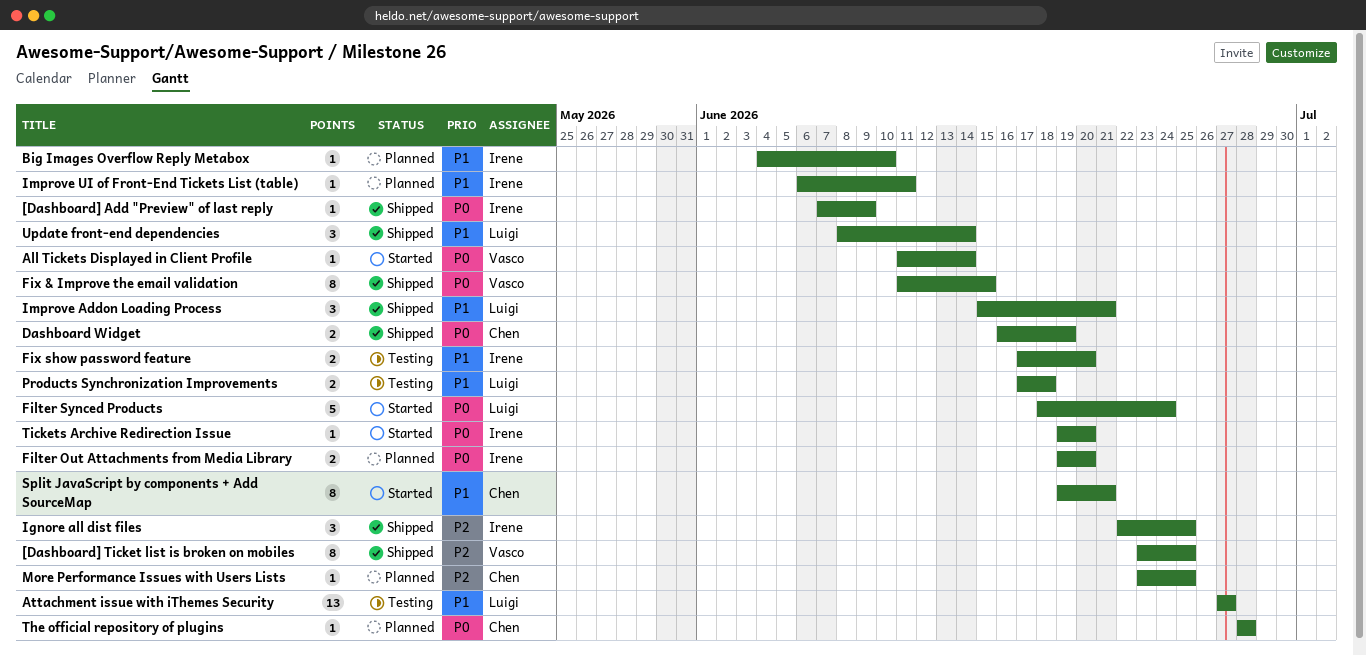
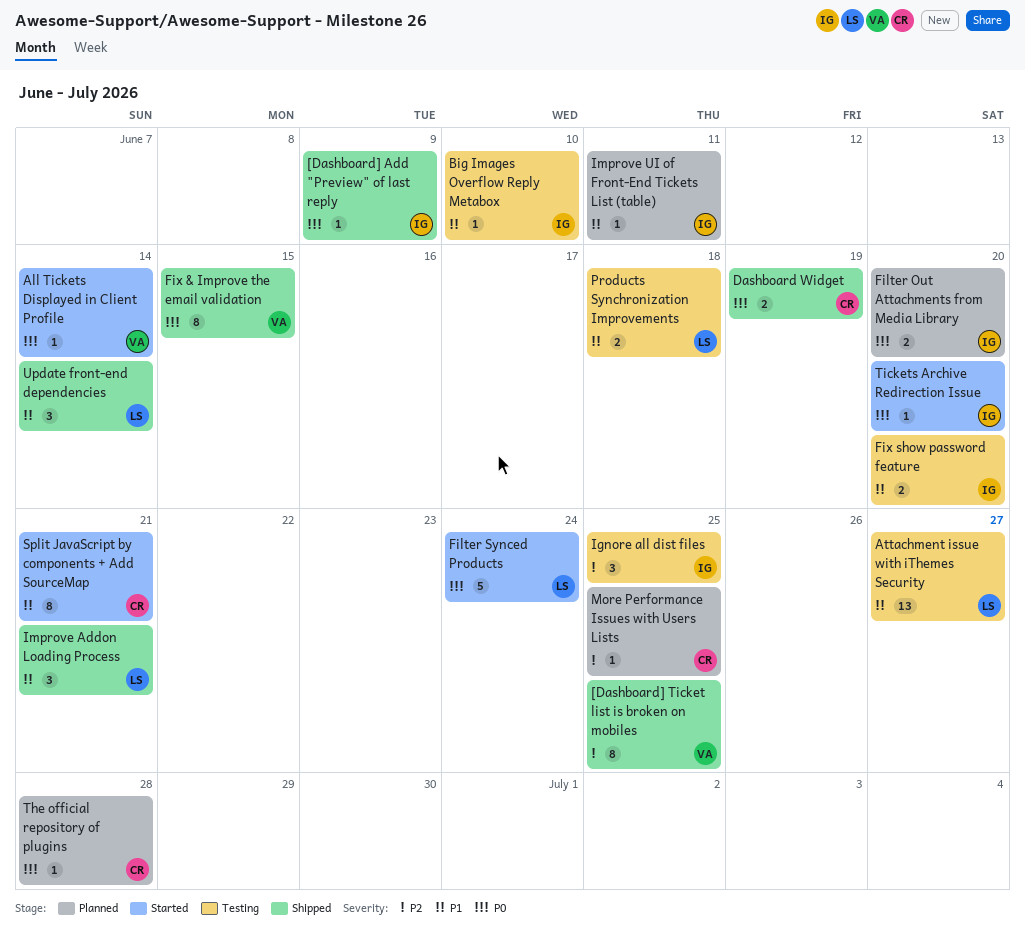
Big Images Overflow Reply Metabox, status: Planned -> Testing
Ignore all dist files, status: Shipped -> Testing

